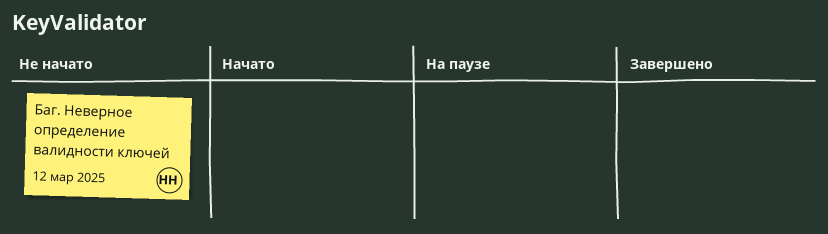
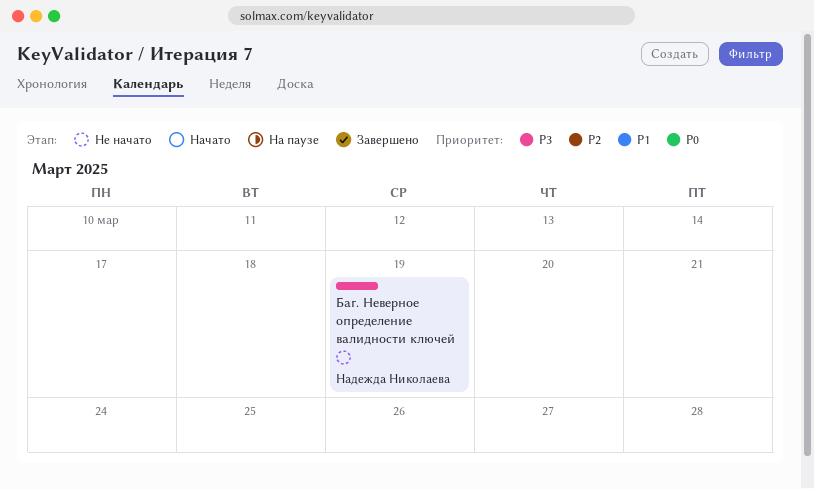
Баг. Неверное определение валидности ключей, due: Mar 12 -> Mar 19

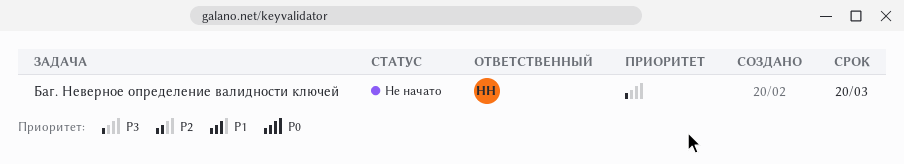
Баг. Неверное определение валидности ключей, due: Mar 19 -> Mar 20

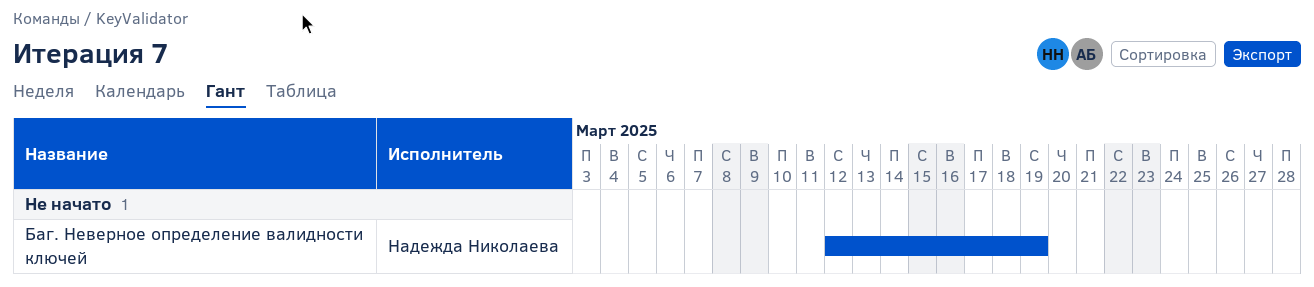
Баг. Неверное определение валидности ключей, due: Mar 20 -> Mar 19

